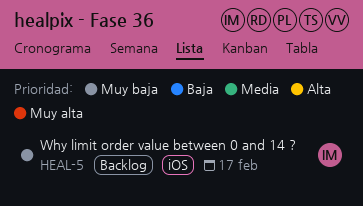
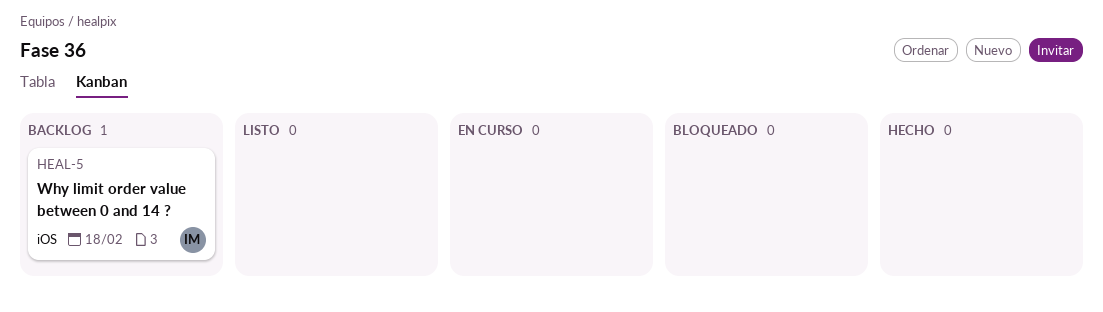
HEAL-5, due: Feb 17 -> Feb 18

